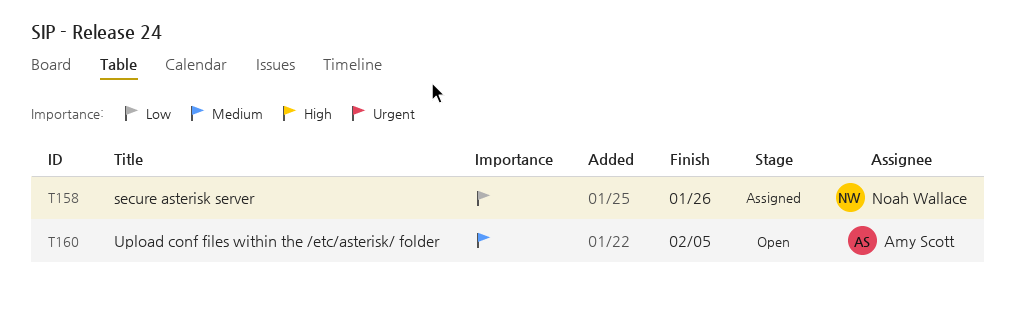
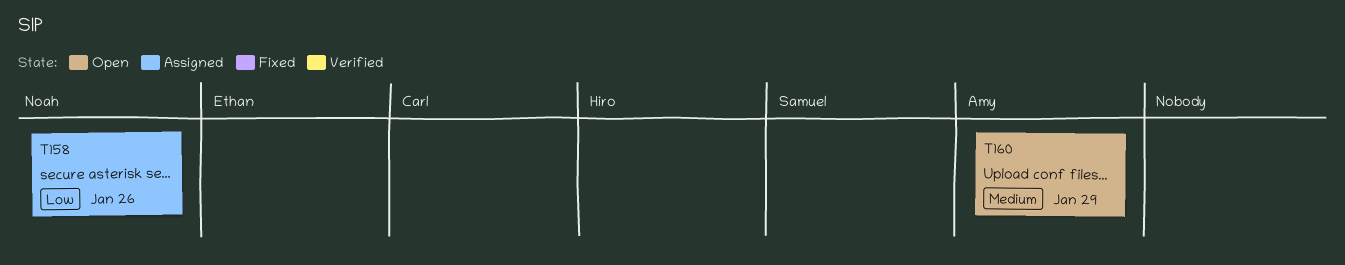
T160, due: Feb 5 -> Jan 29

